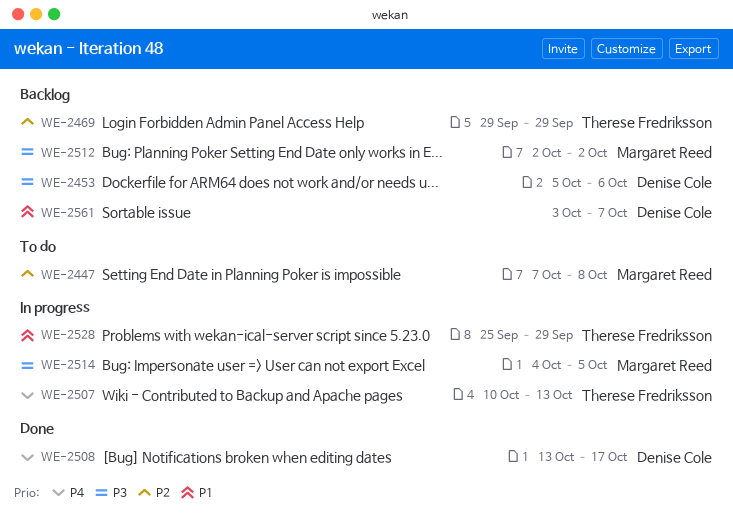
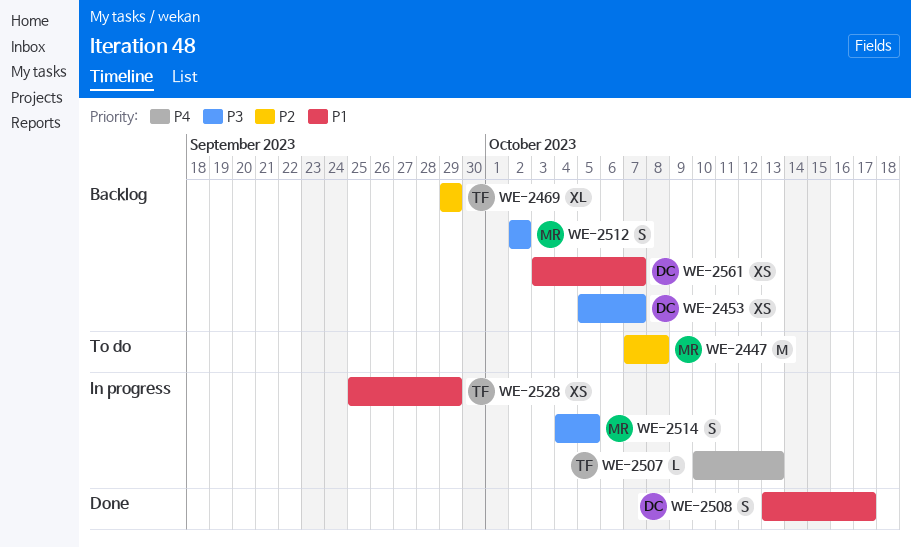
WE-2453, due: Oct 6 -> Oct 7
WE-2508, priority: P4 -> P1

